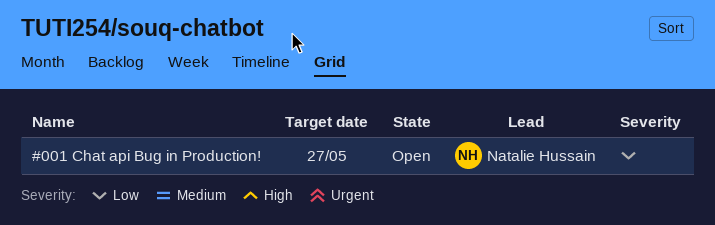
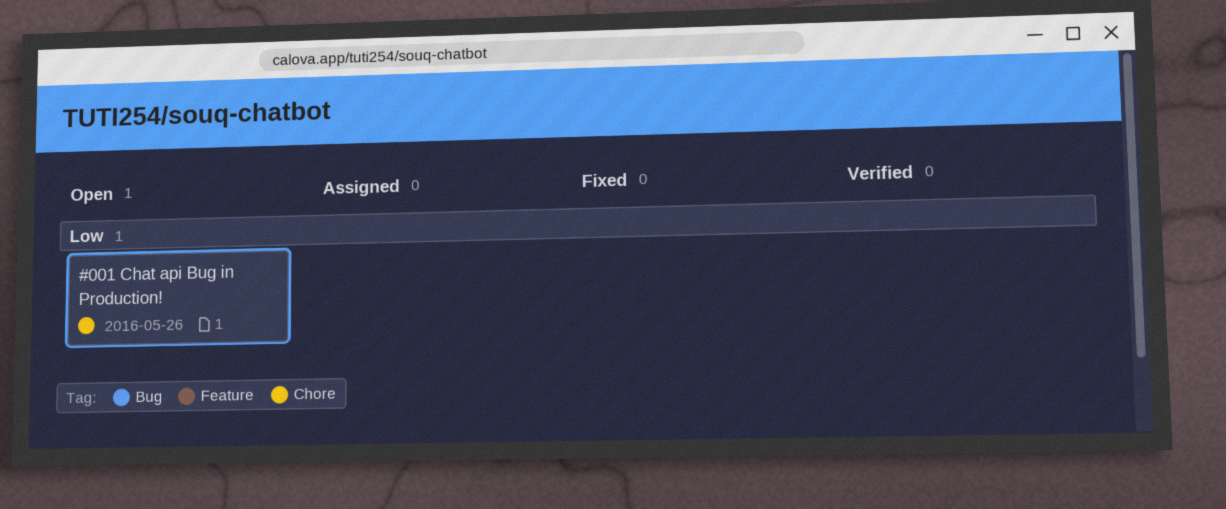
#001 Chat api Bug in Production!, due: May 27 -> May 26

